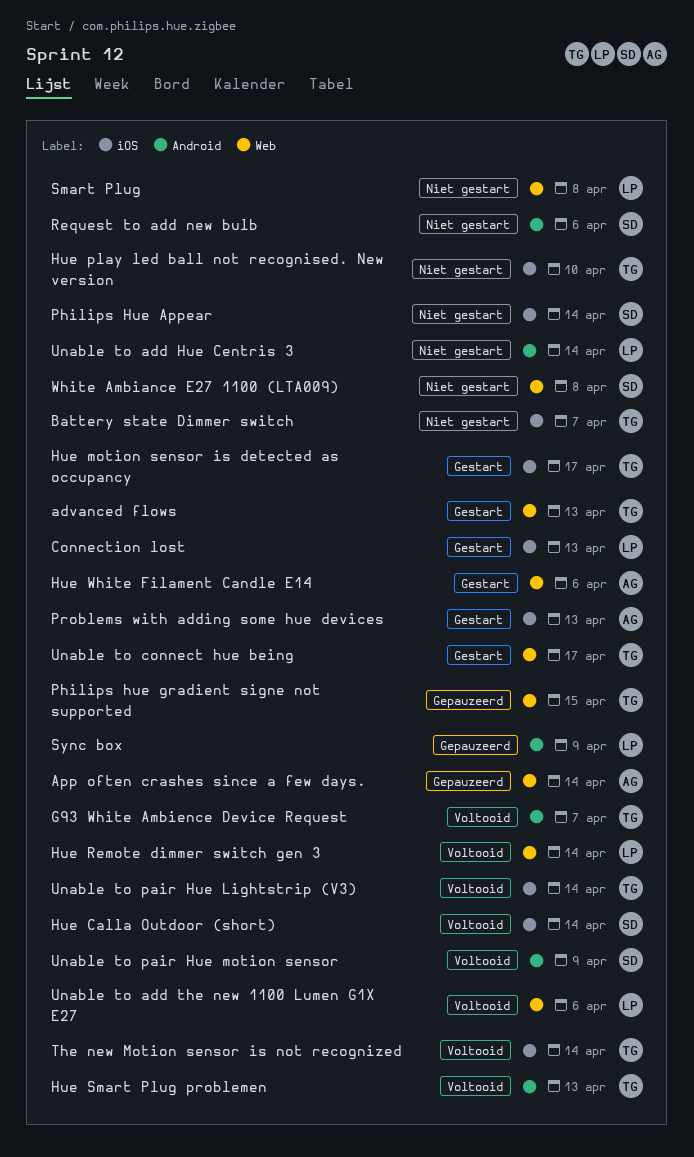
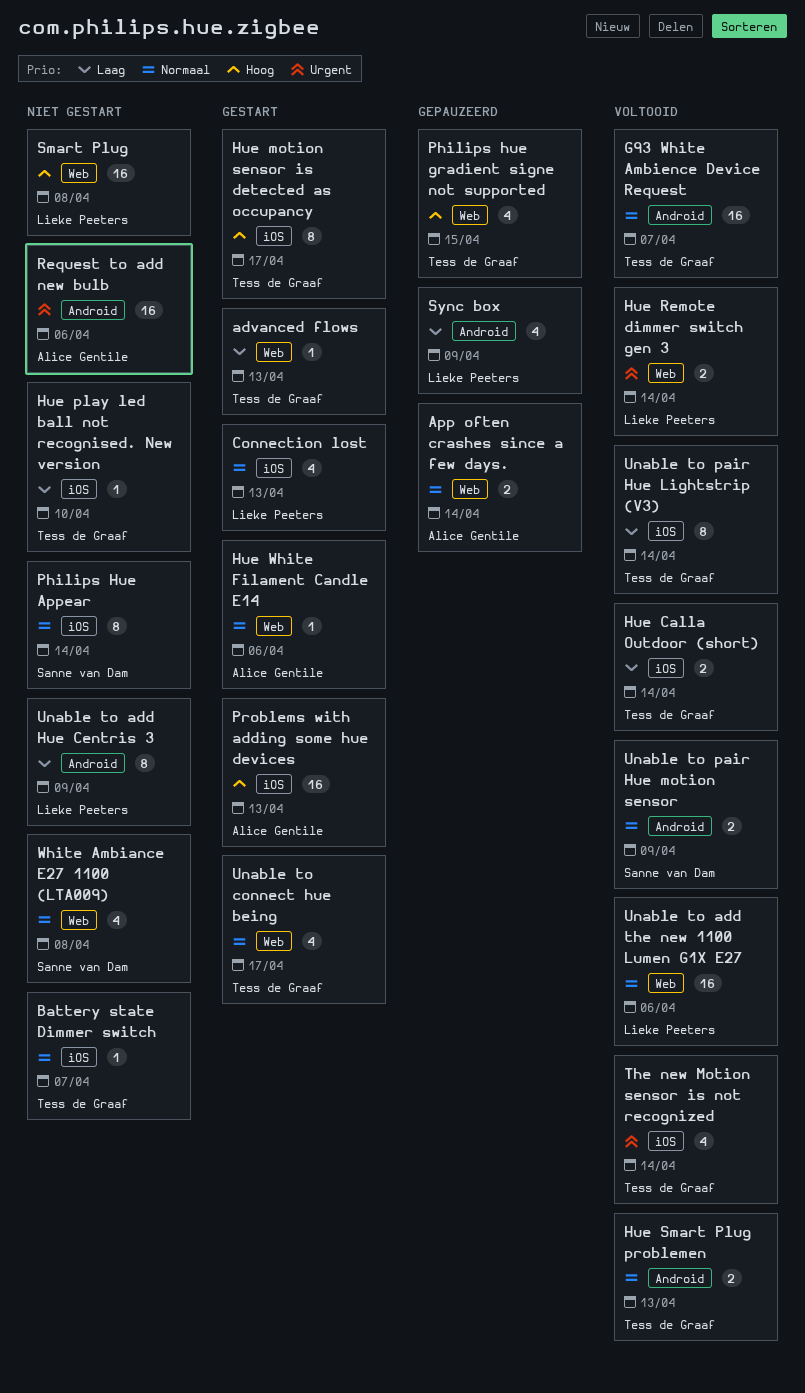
Hue Calla Outdoor (short), owner: Sanne van Dam -> Tess de Graaf
Request to add new bulb, owner: Sanne van Dam -> Alice Gentile
Unable to add Hue Centris 3, due: Apr 14 -> Apr 9

